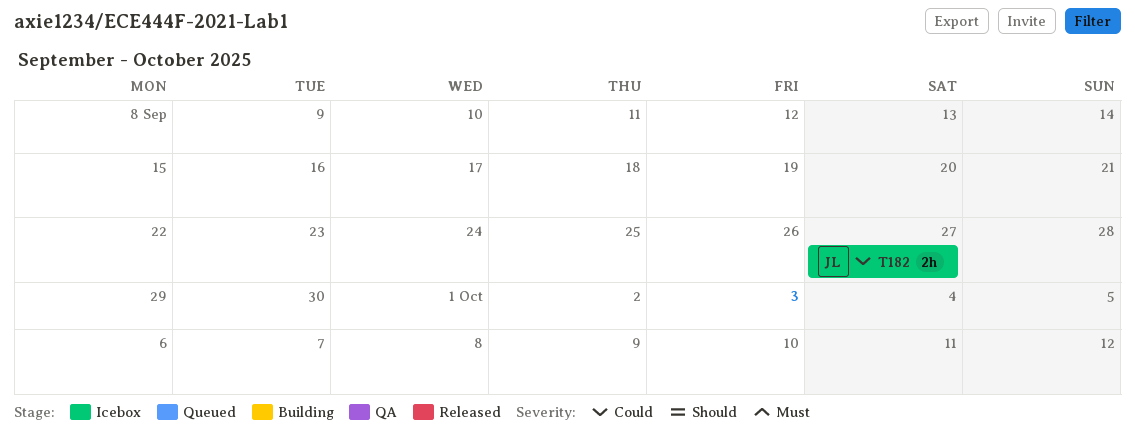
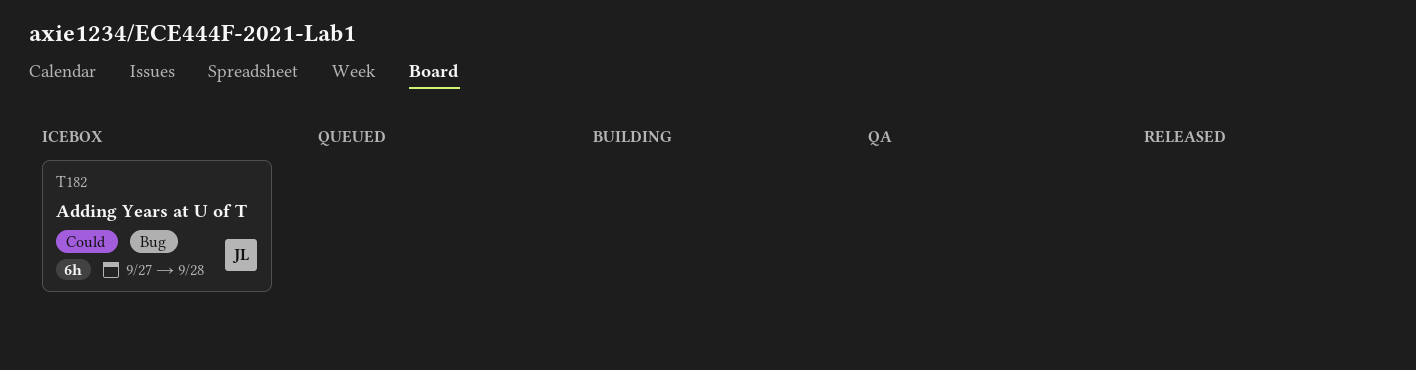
T182, estimate: 2h -> 6h
T182, due: Sep 27 -> Sep 28

